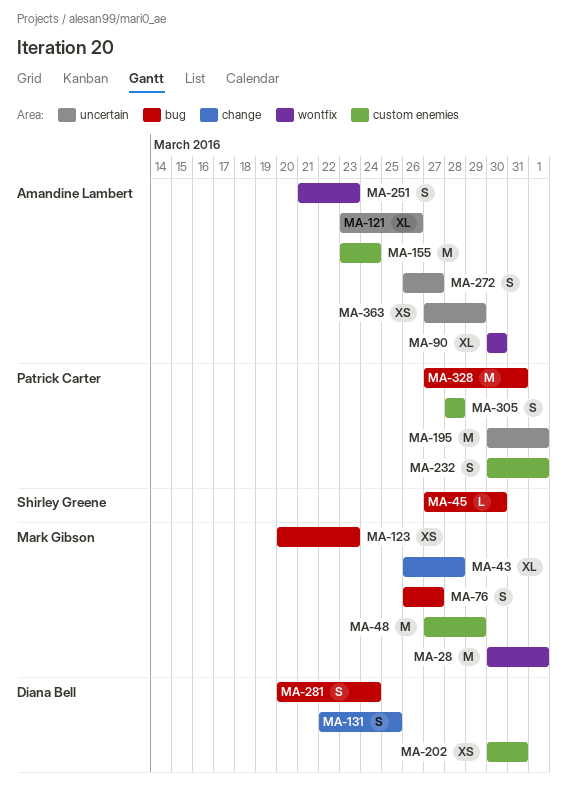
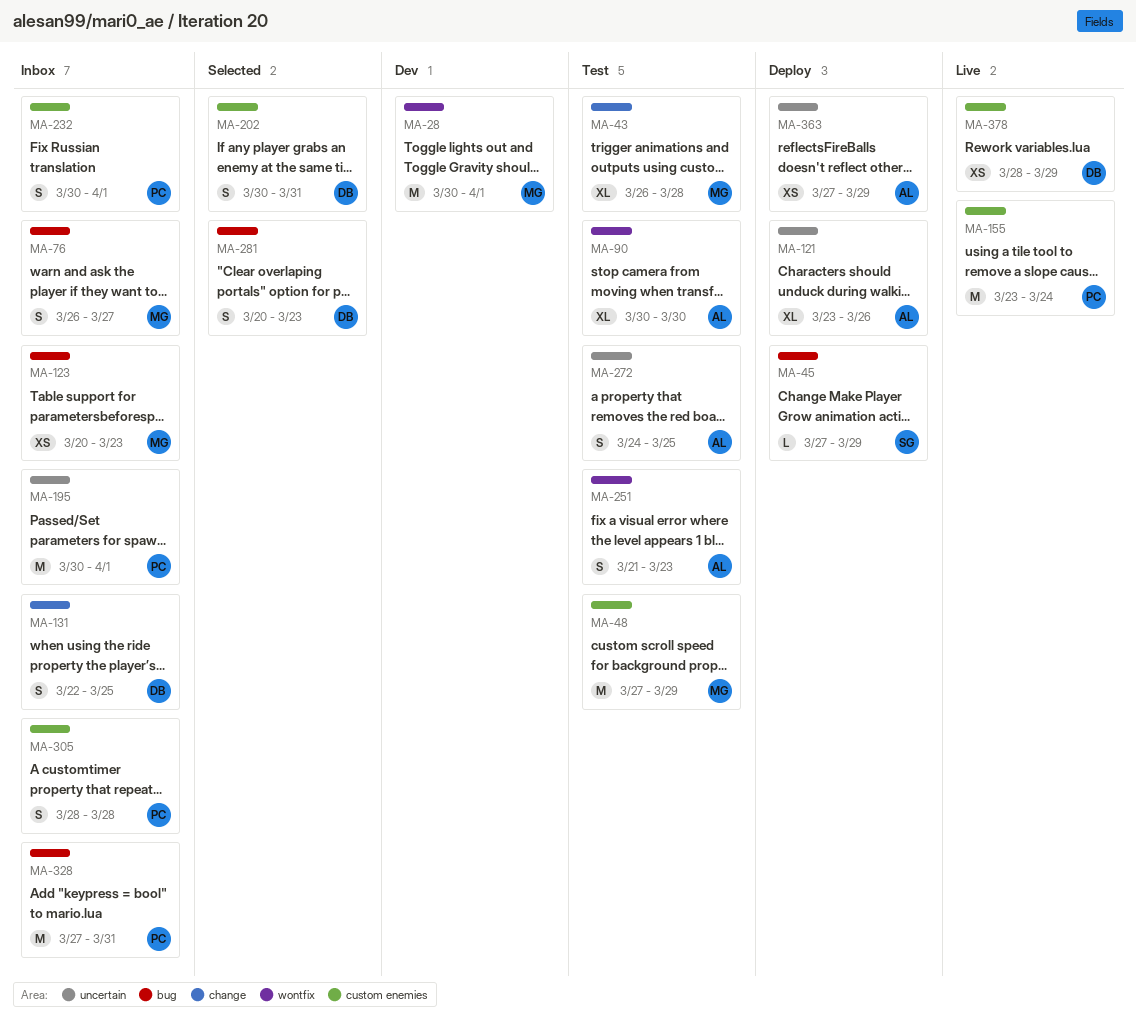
MA-45, due: Mar 30 -> Mar 29
MA-155, owner: Amandine Lambert -> Patrick Carter
MA-202, estimate: XS -> S
MA-272, start: Mar 26 -> Mar 24
MA-272, due: Mar 27 -> Mar 25
MA-281, due: Mar 24 -> Mar 23
MA-378: none -> present

